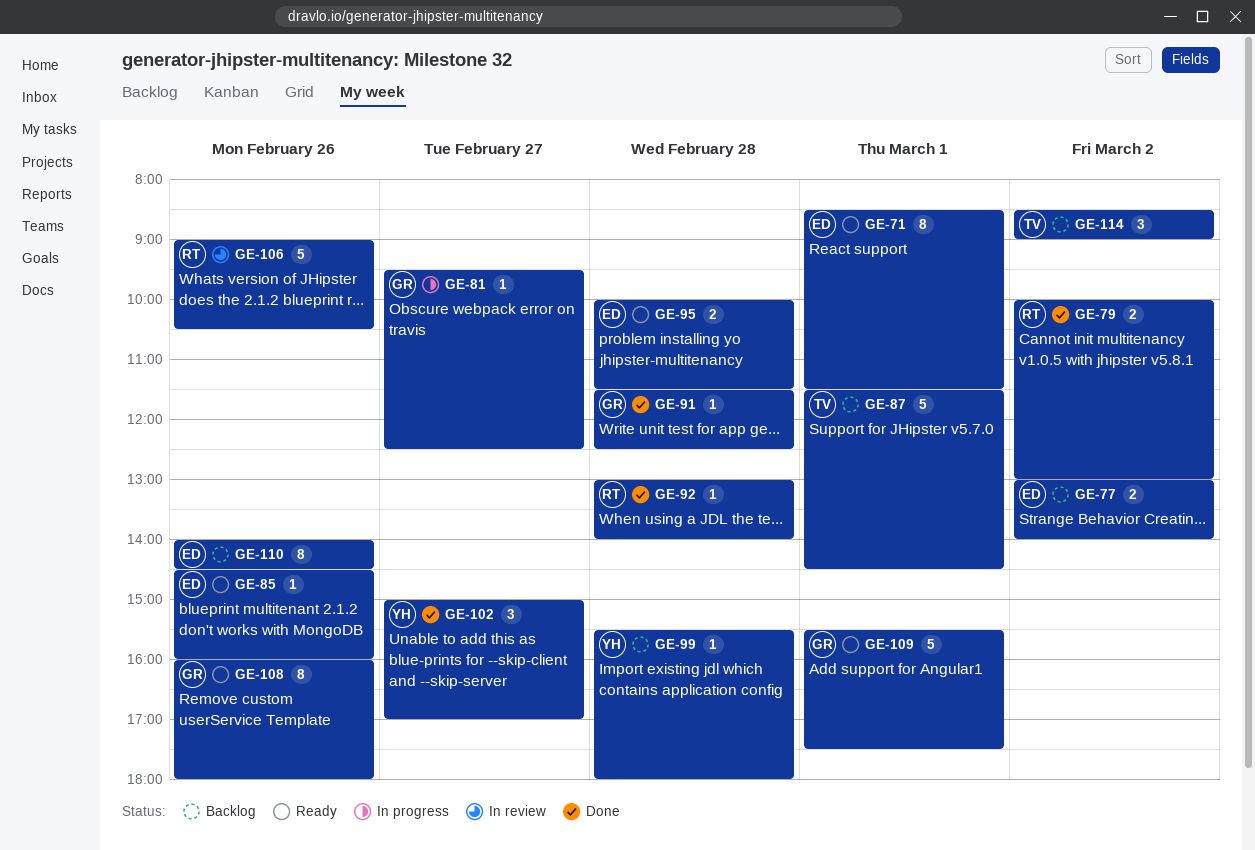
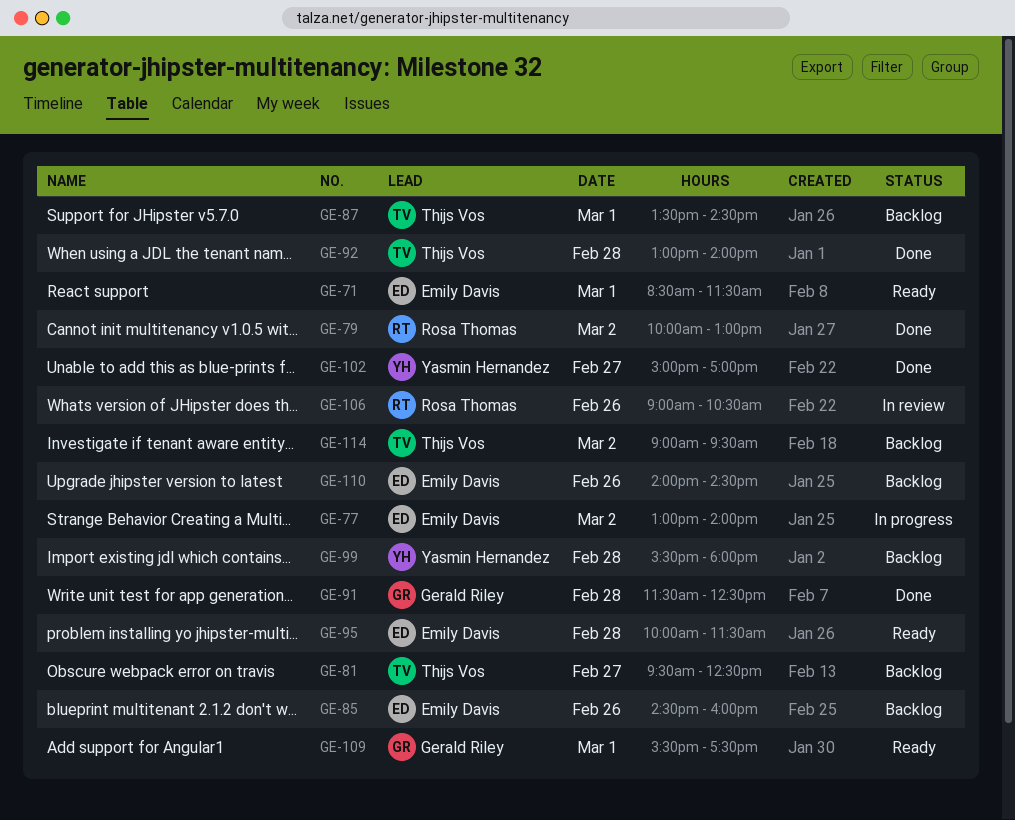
GE-77, status: Backlog -> In progress
GE-81, status: In progress -> Backlog
GE-81, owner: Gerald Riley -> Thijs Vos
GE-85, status: Ready -> Backlog
GE-87, begins: 11:30 -> 13:30
GE-92, owner: Rosa Thomas -> Thijs Vos
GE-108: present -> none
GE-114, begins: 08:30 -> 09:00
GE-114, ends: 09:00 -> 09:30

